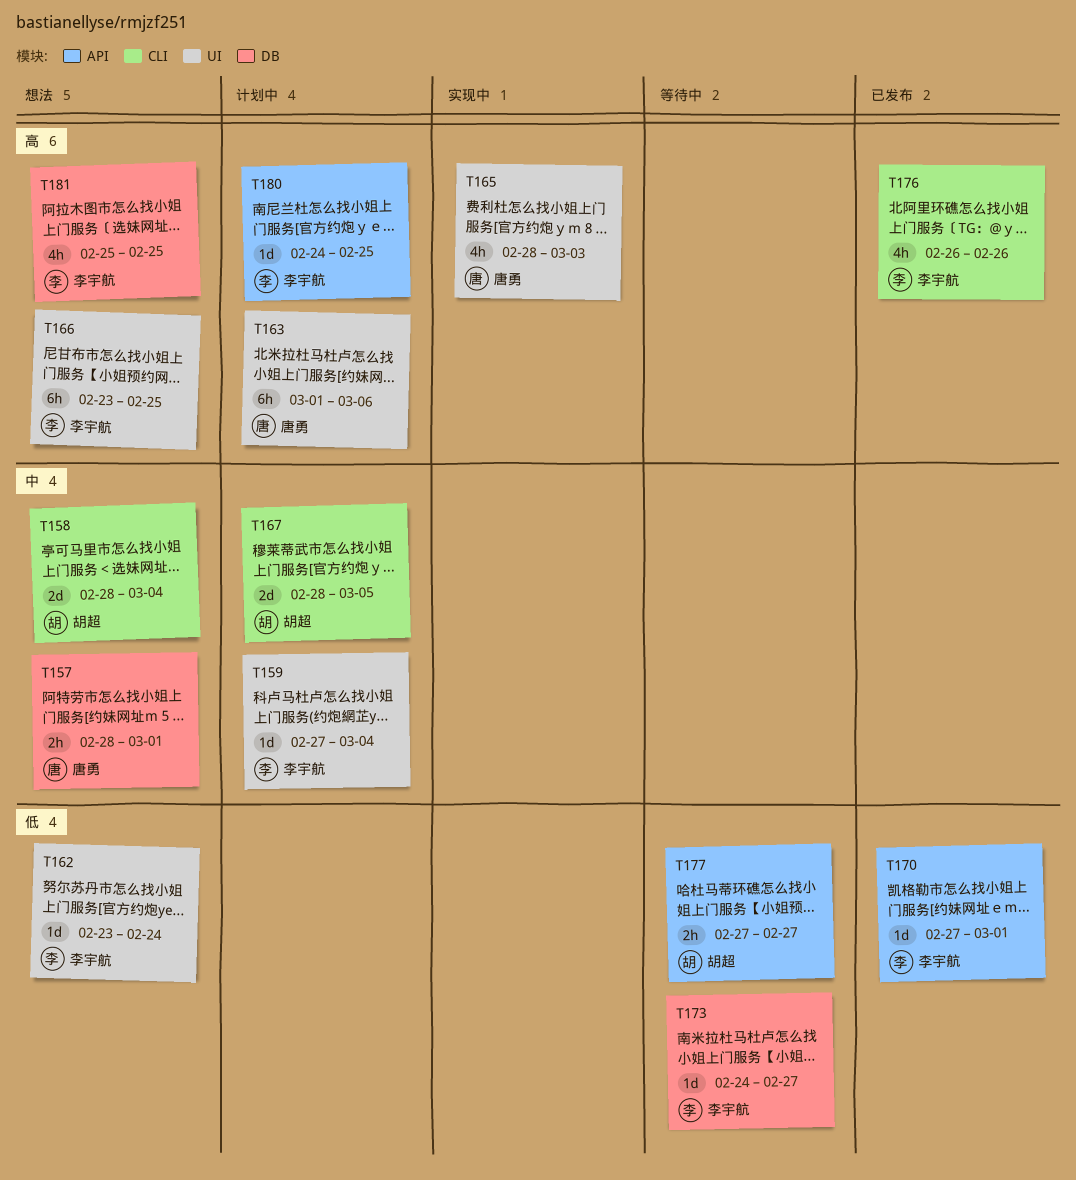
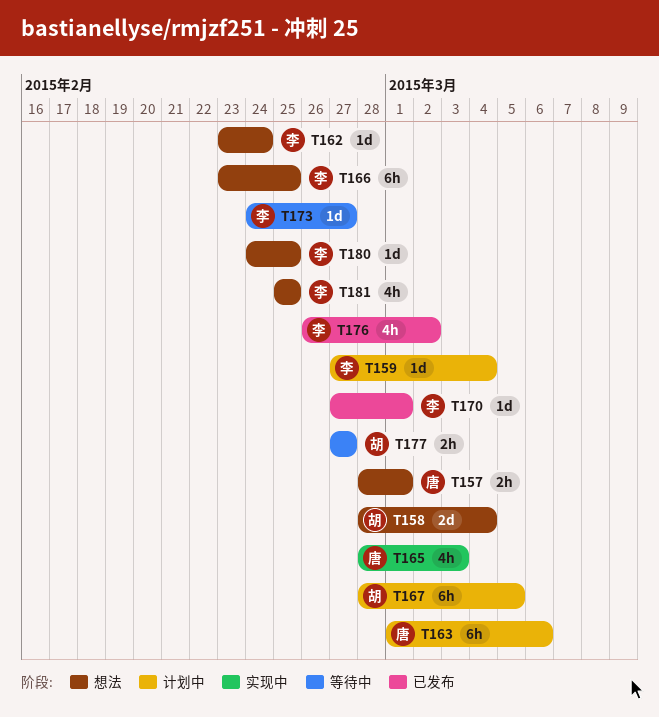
T167, estimate: 2d -> 6h
T176, due: Feb 26 -> Mar 2
T180, status: 计划中 -> 想法

